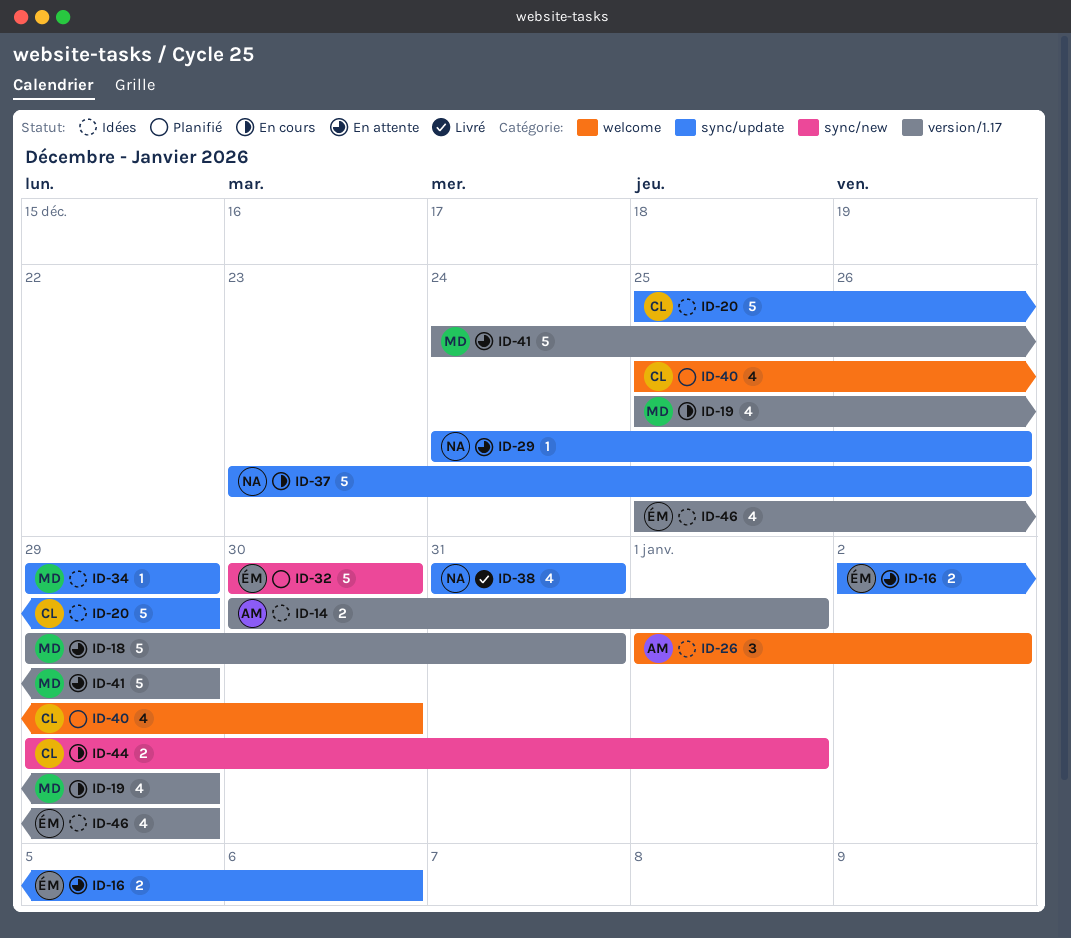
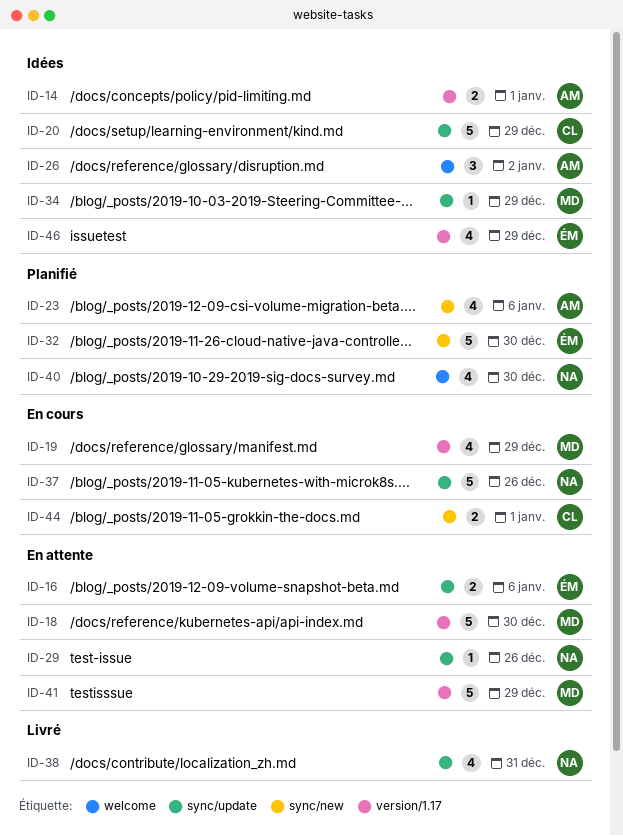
ID-18, due: Dec 31 -> Dec 30
ID-23: none -> present
ID-40, owner: CL -> NA

